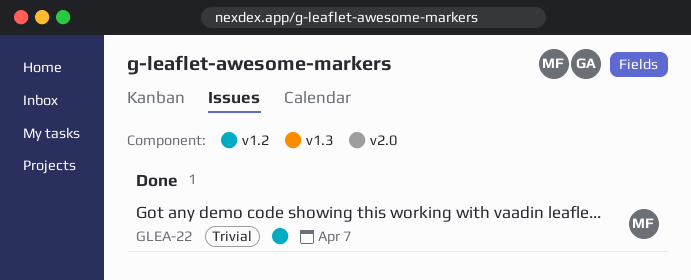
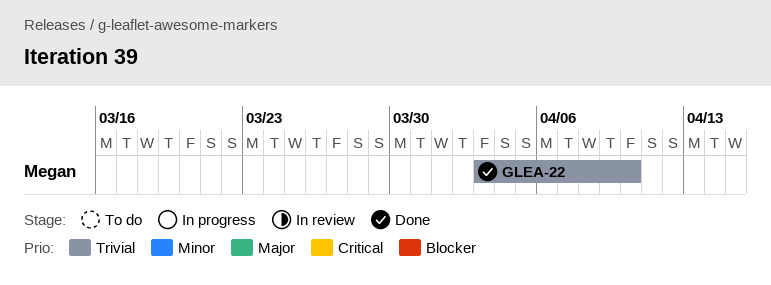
GLEA-22, due: Apr 7 -> Apr 10

